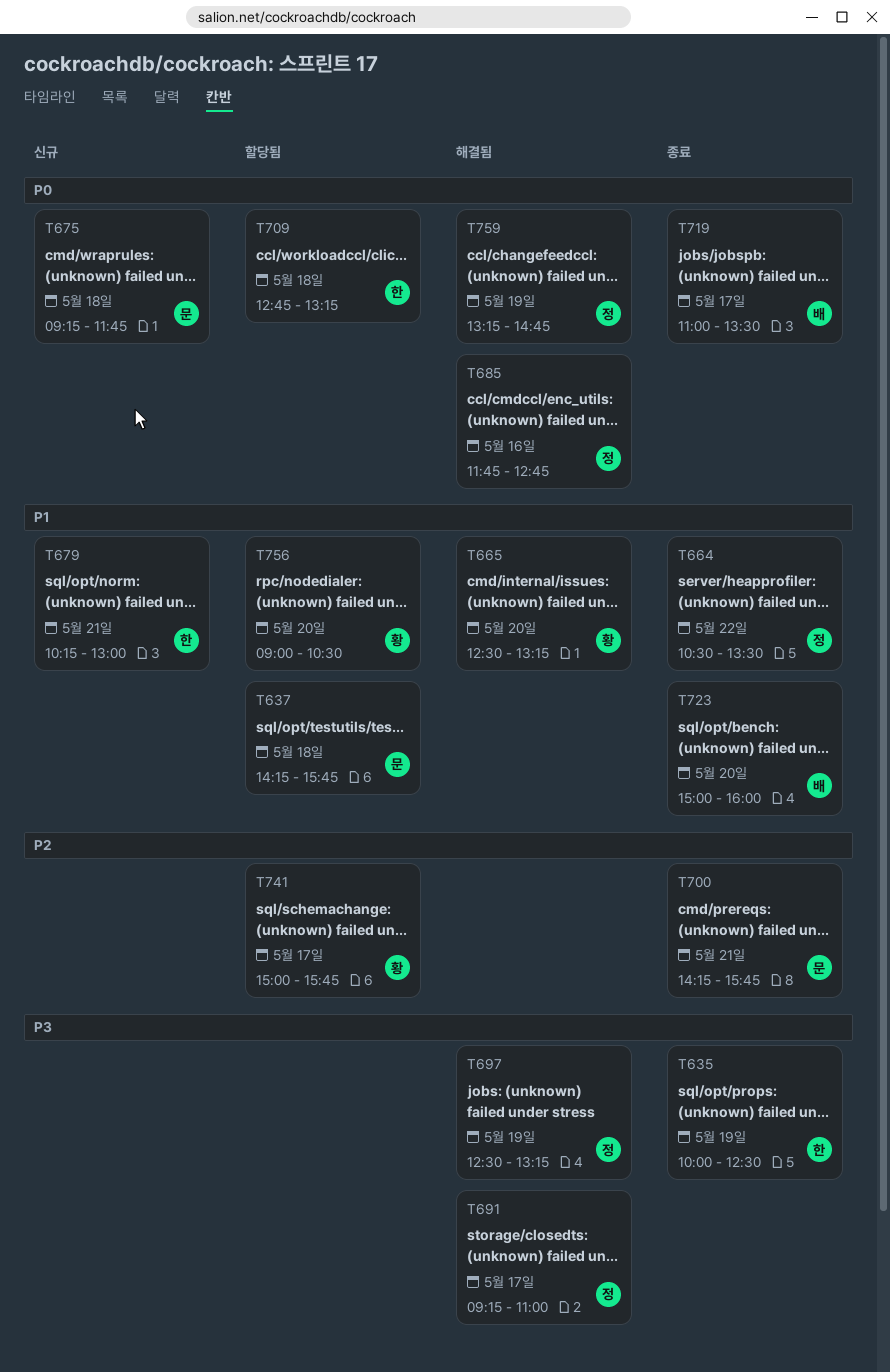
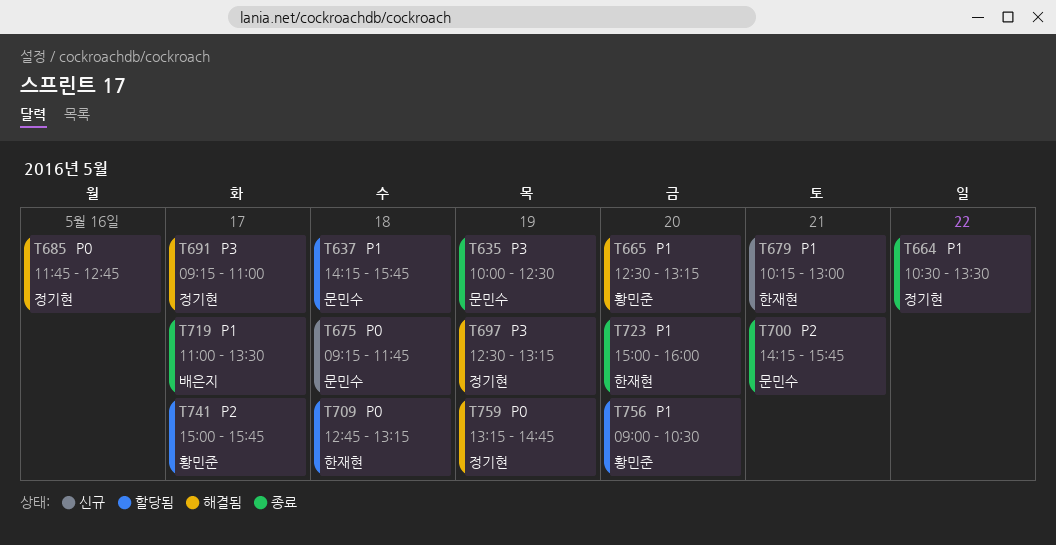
T635, owner: 한재현 -> 문민수
T719, priority: P0 -> P1
T723, owner: 배은지 -> 한재현

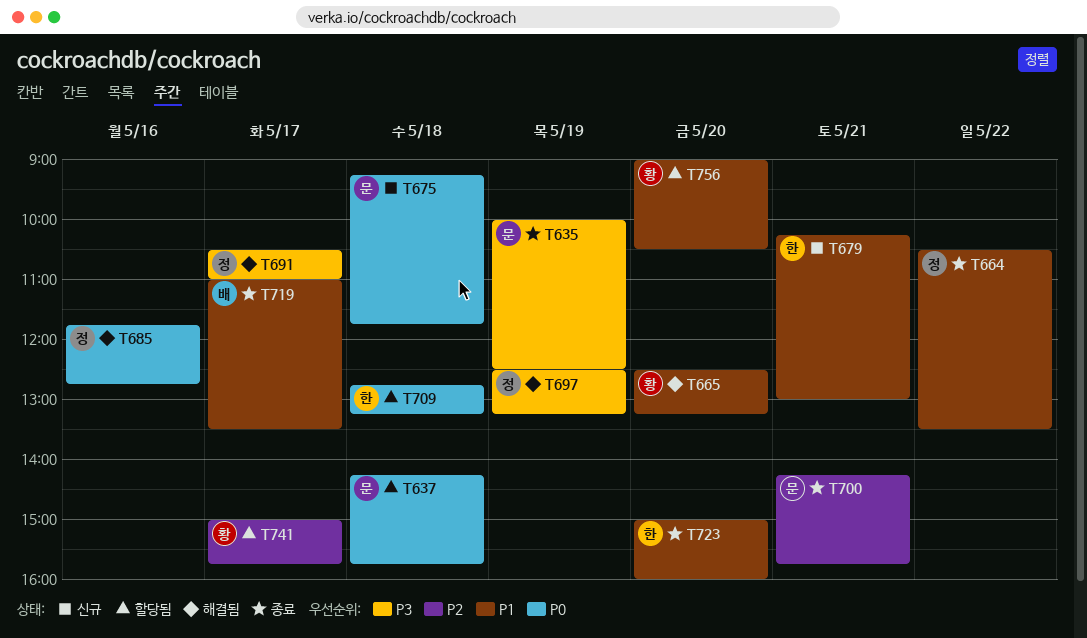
T637, priority: P1 -> P0
T691, begins: 09:15 -> 10:30
T759: present -> none

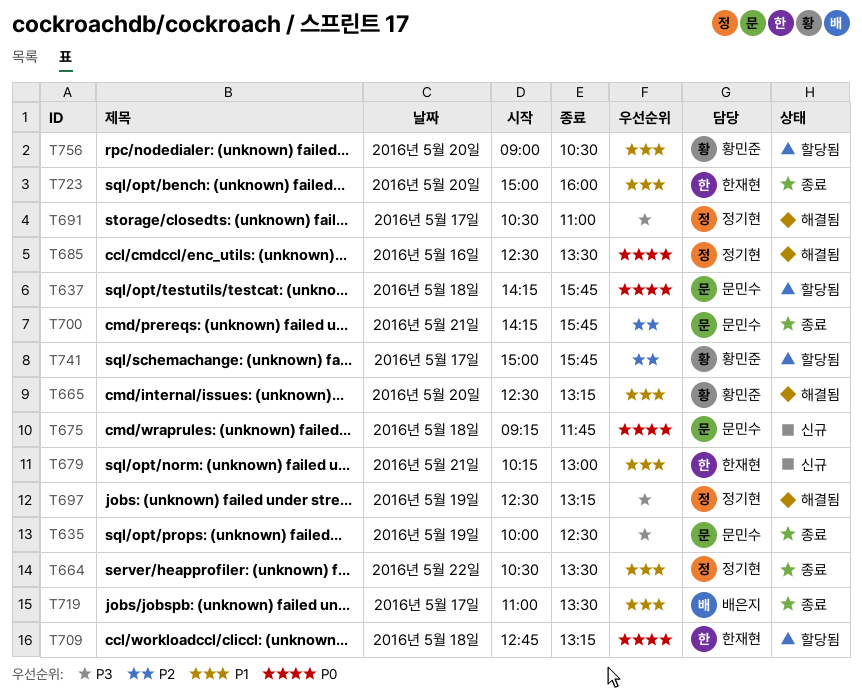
T685, begins: 11:45 -> 12:30
T685, ends: 12:45 -> 13:30

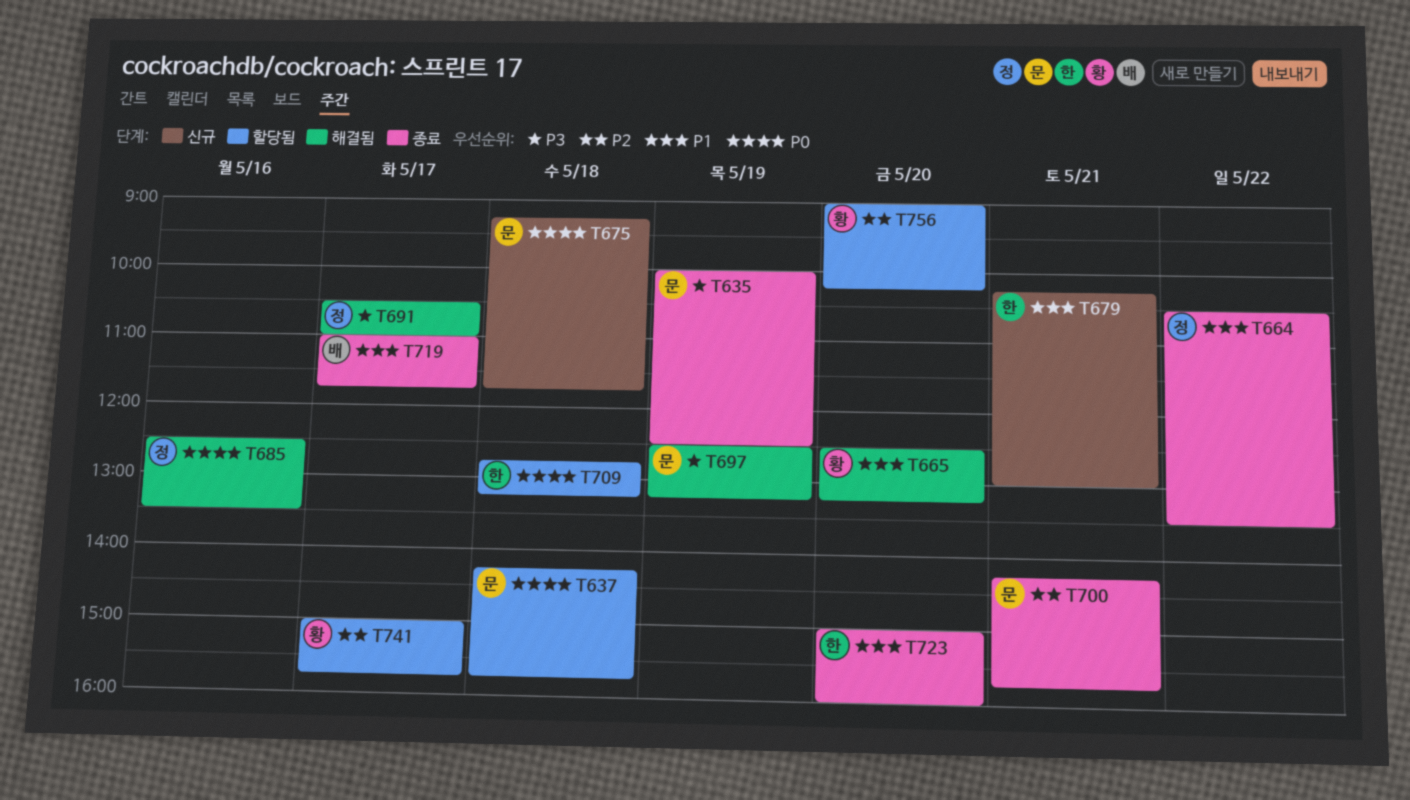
T697, owner: 정기현 -> 문민수
T719, ends: 13:30 -> 11:45
T756, priority: P1 -> P2
T756, ends: 10:30 -> 10:15

